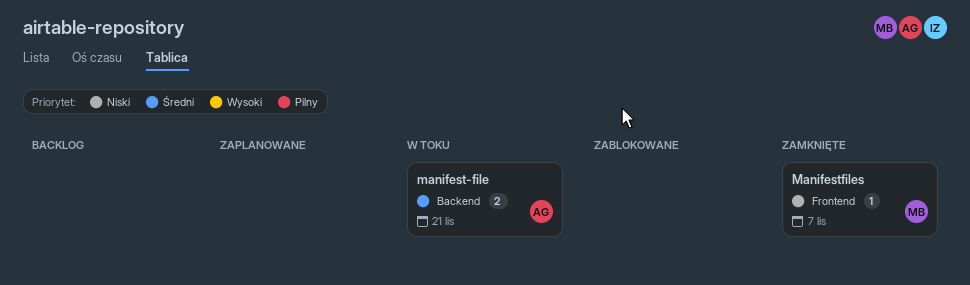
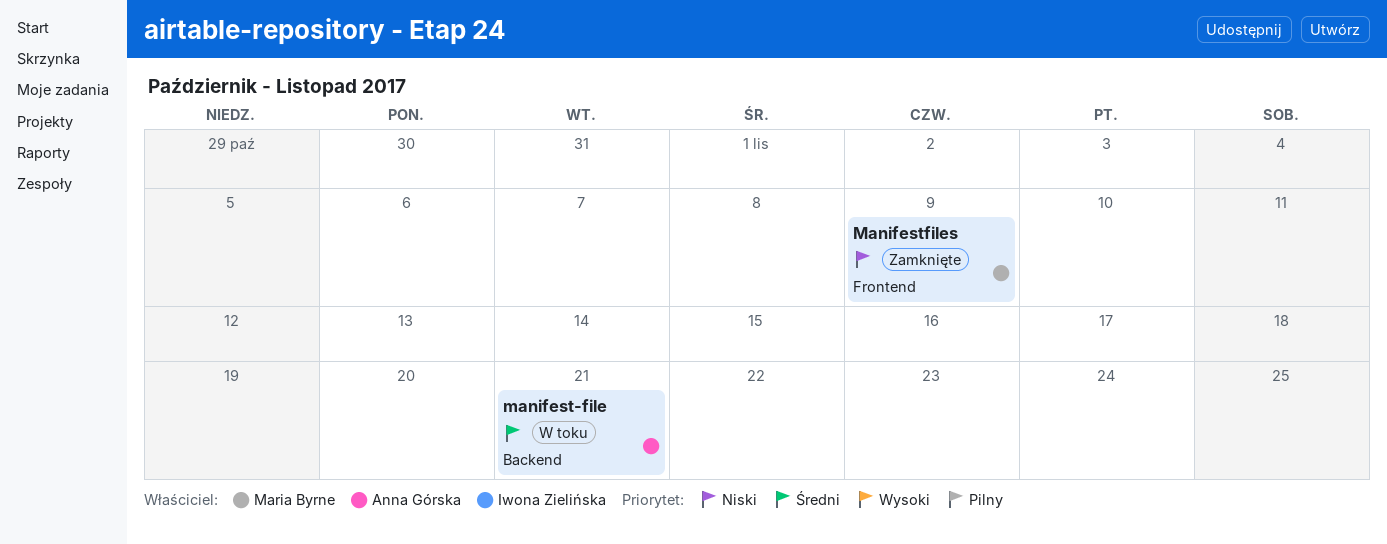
Manifestfiles, due: Nov 7 -> Nov 9

